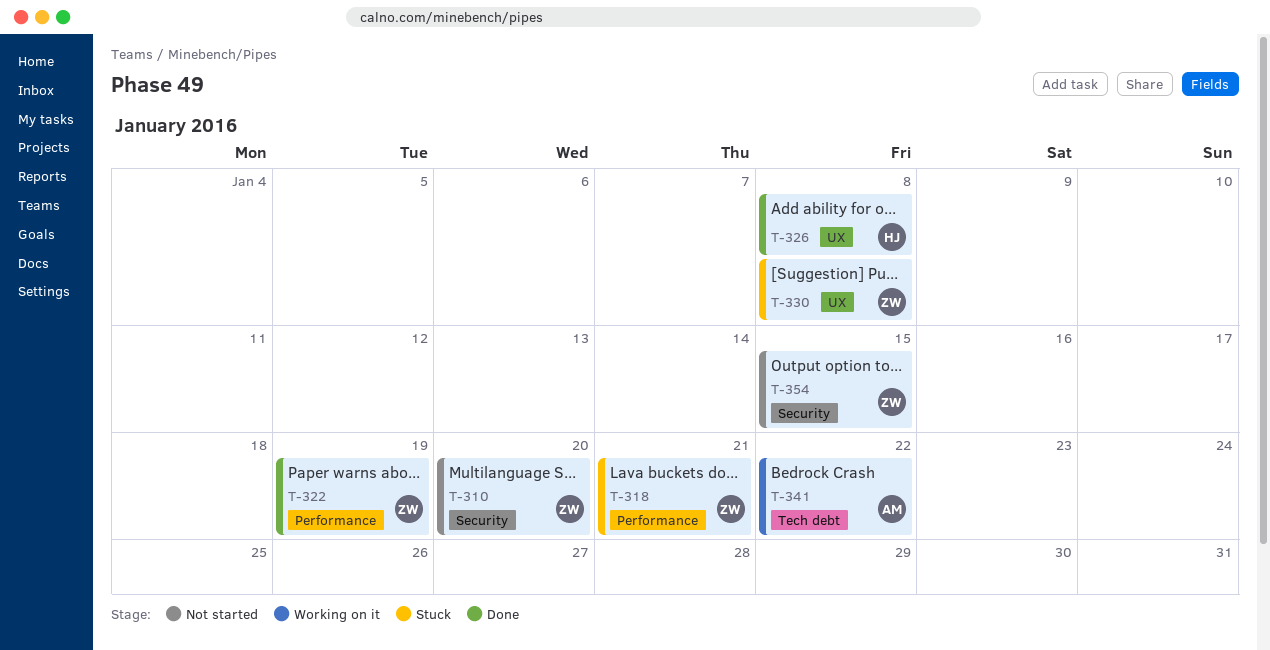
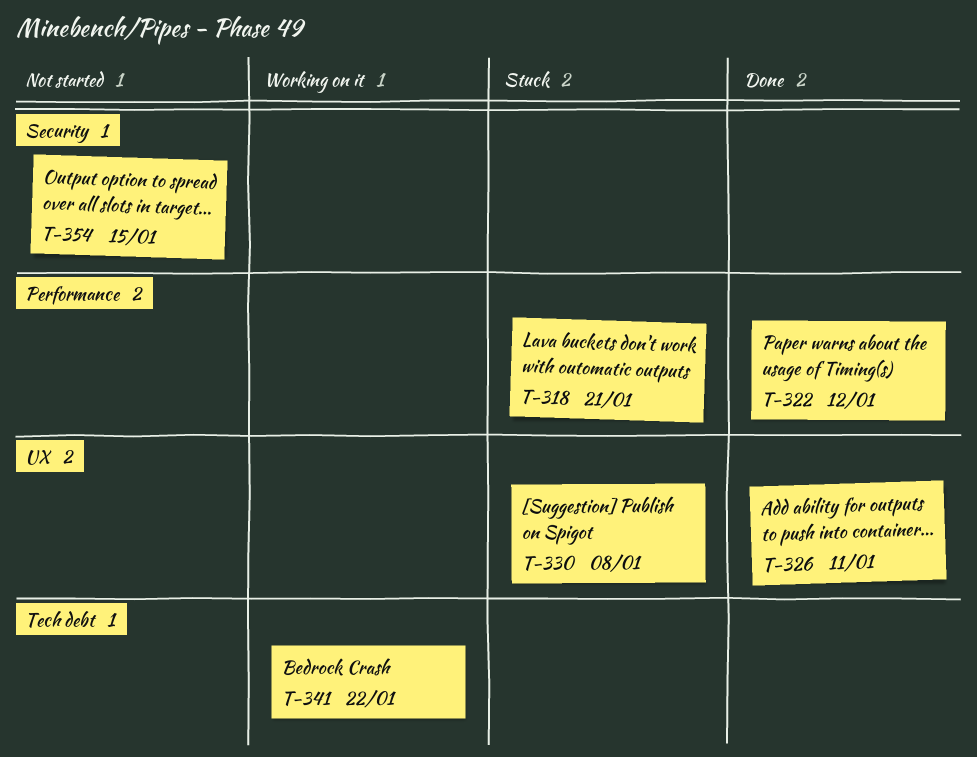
T-310: present -> none
T-322, due: Jan 19 -> Jan 12
T-326, due: Jan 8 -> Jan 11

